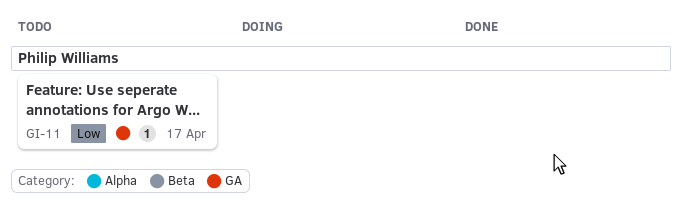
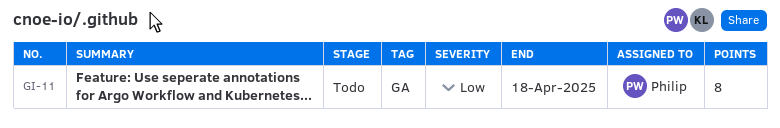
GI-11, estimate: 1 -> 8
GI-11, due: Apr 17 -> Apr 18

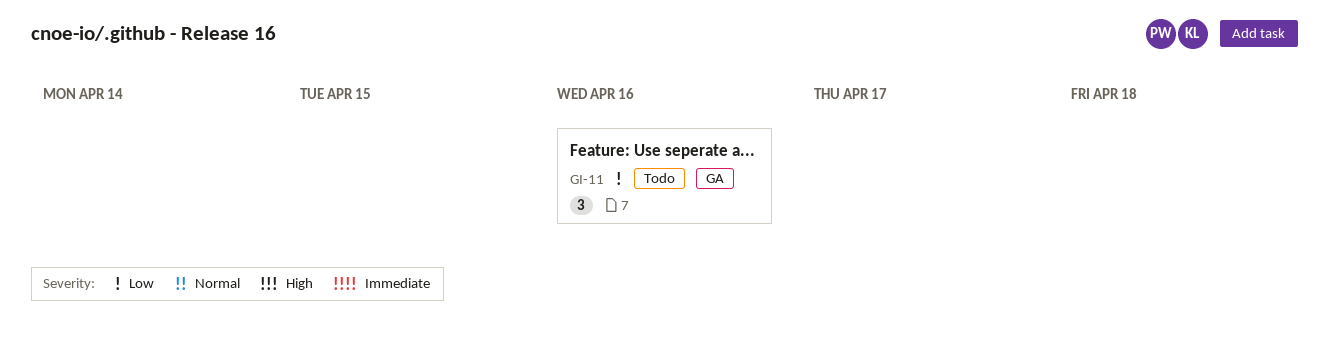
GI-11, estimate: 8 -> 3
GI-11, due: Apr 18 -> Apr 16

